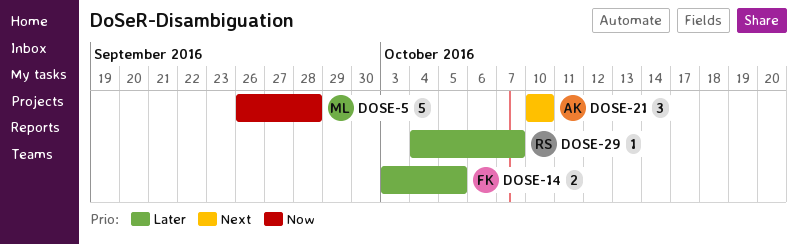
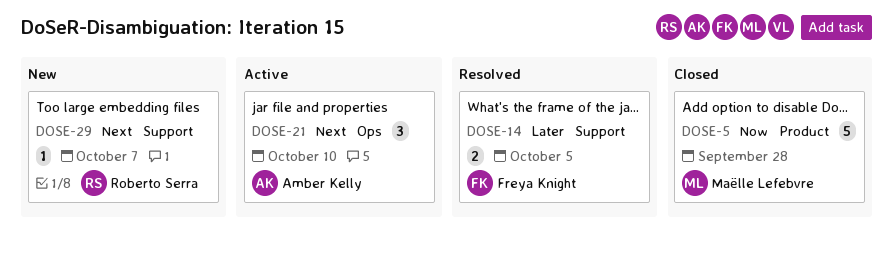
DOSE-29, priority: Later -> Next

